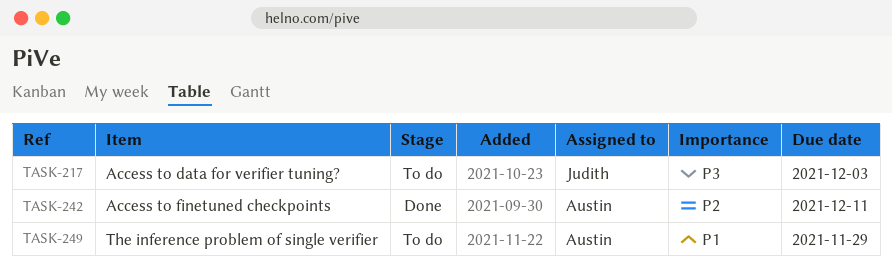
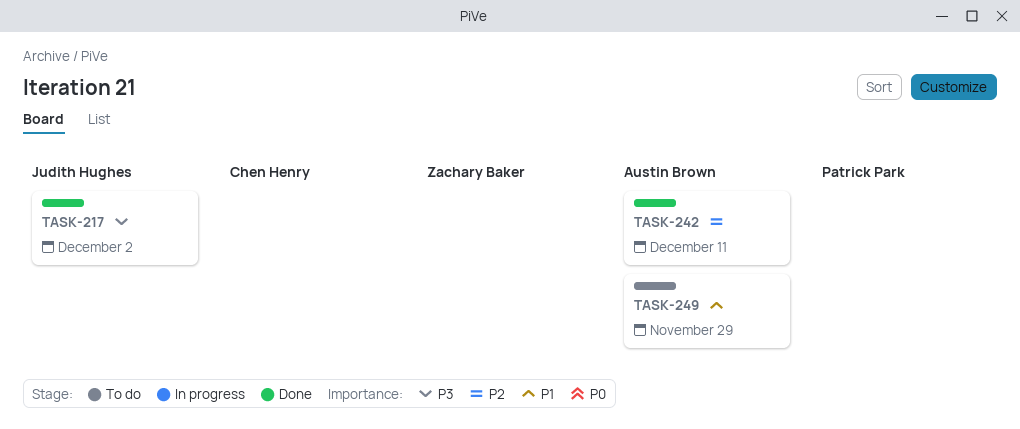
TASK-217, status: To do -> Done
TASK-217, due: Dec 3 -> Dec 2

